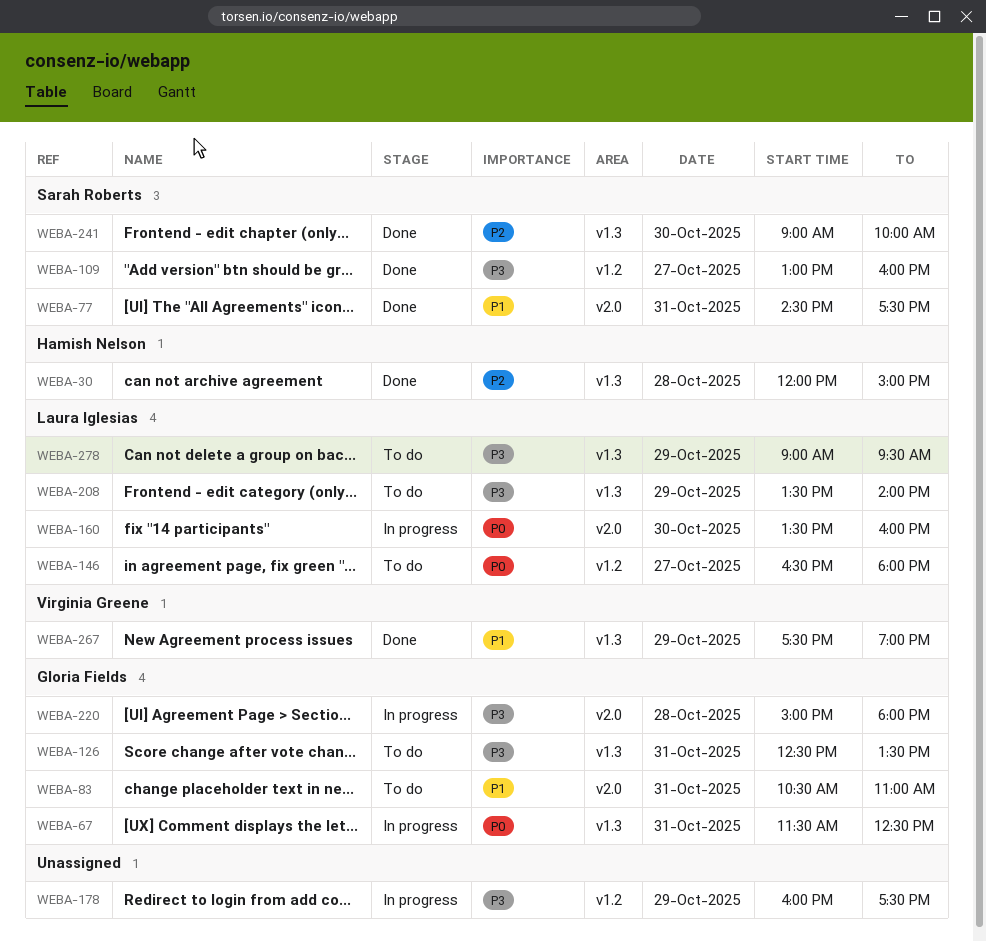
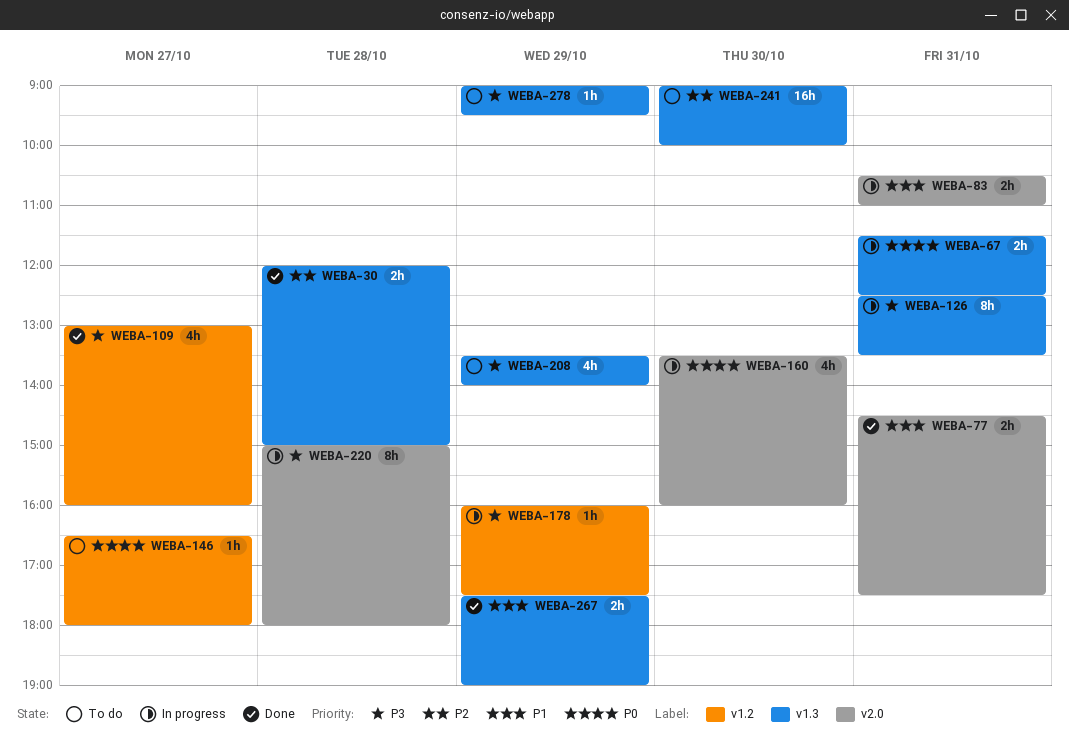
WEBA-83, status: To do -> In progress
WEBA-126, status: To do -> In progress
WEBA-241, status: Done -> To do

